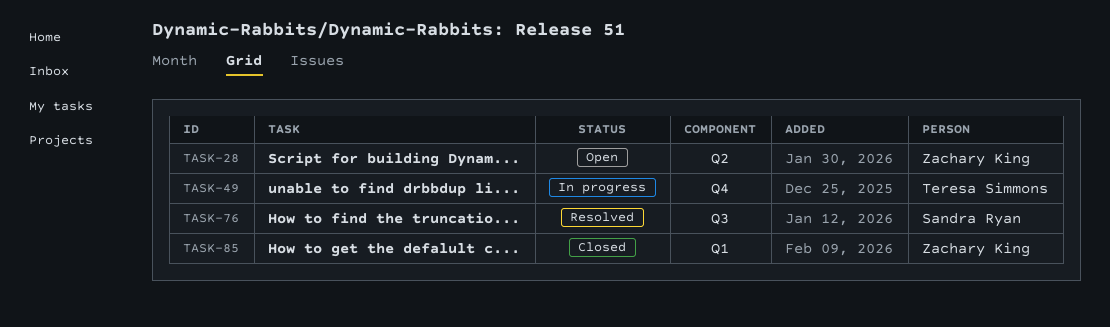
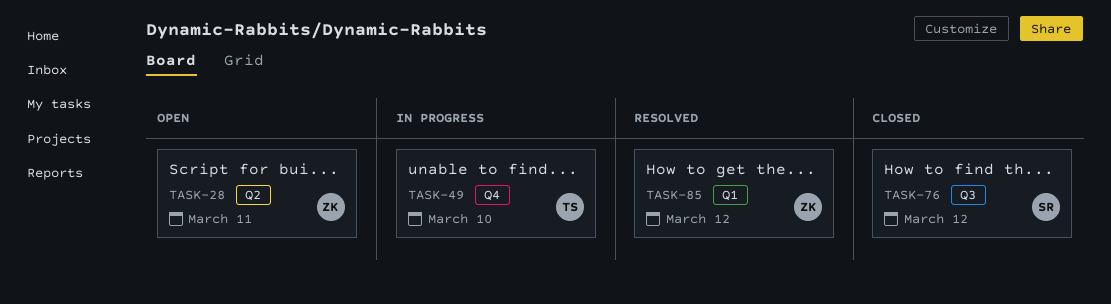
TASK-76, status: Resolved -> Closed
TASK-85, status: Closed -> Resolved

